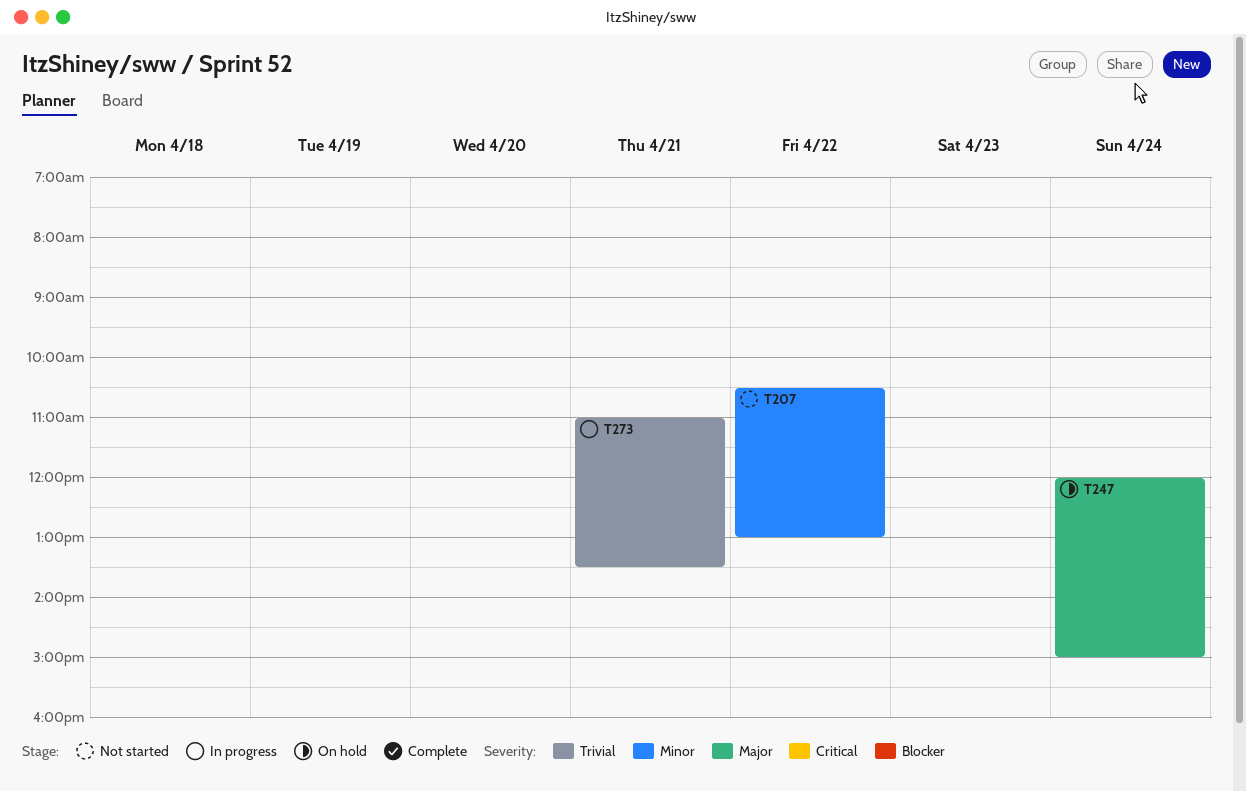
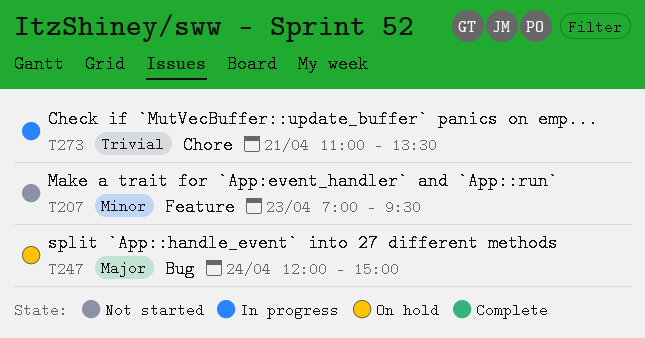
T207, day: Apr 22 -> Apr 23
T207, begins: 10:30 -> 07:00
T207, ends: 13:00 -> 09:30

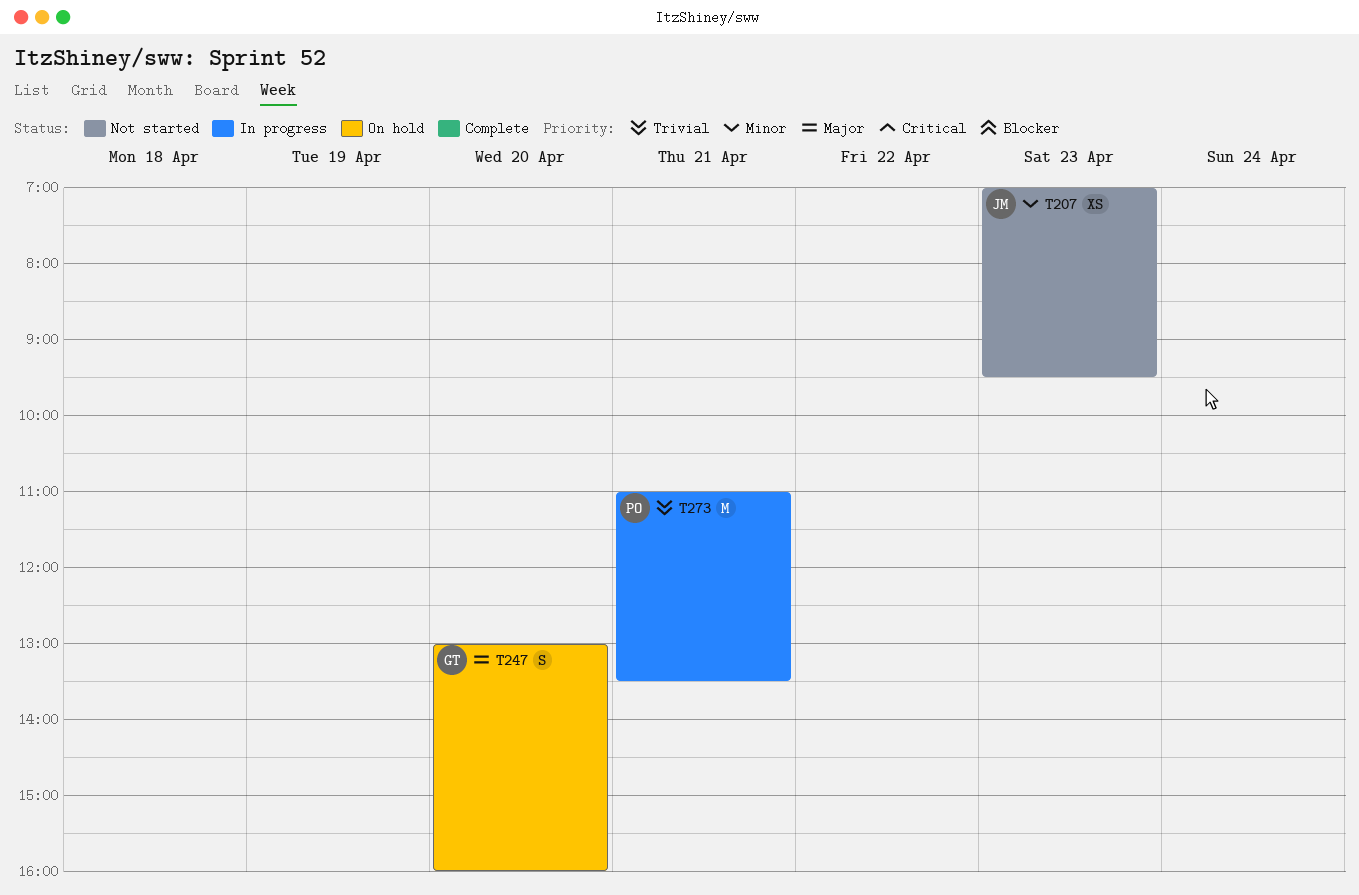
T247, day: Apr 24 -> Apr 20
T247, begins: 12:00 -> 13:00
T247, ends: 15:00 -> 16:00

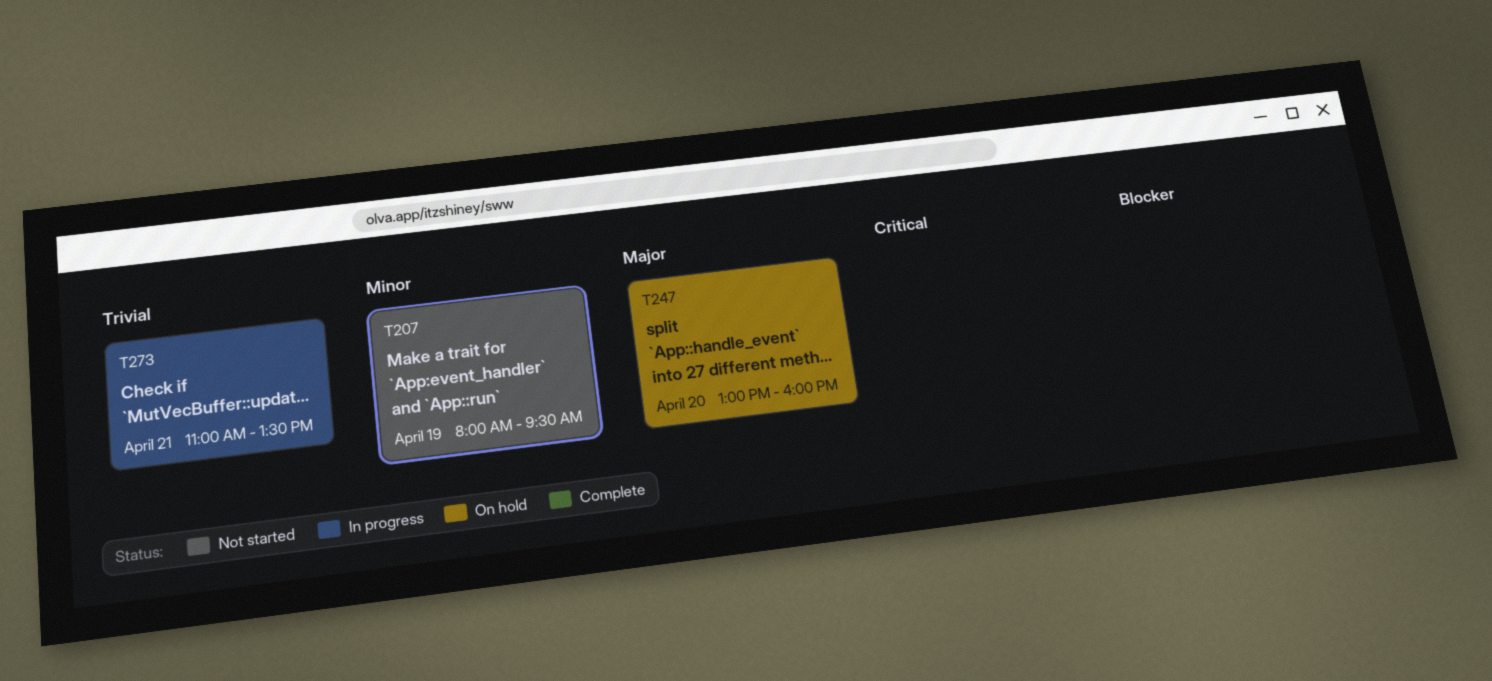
T207, day: Apr 23 -> Apr 19
T207, begins: 07:00 -> 08:00

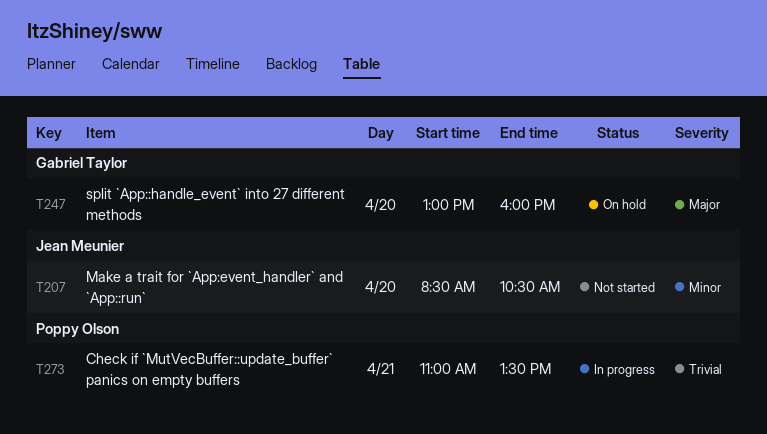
T207, day: Apr 19 -> Apr 20
T207, begins: 08:00 -> 08:30
T207, ends: 09:30 -> 10:30

